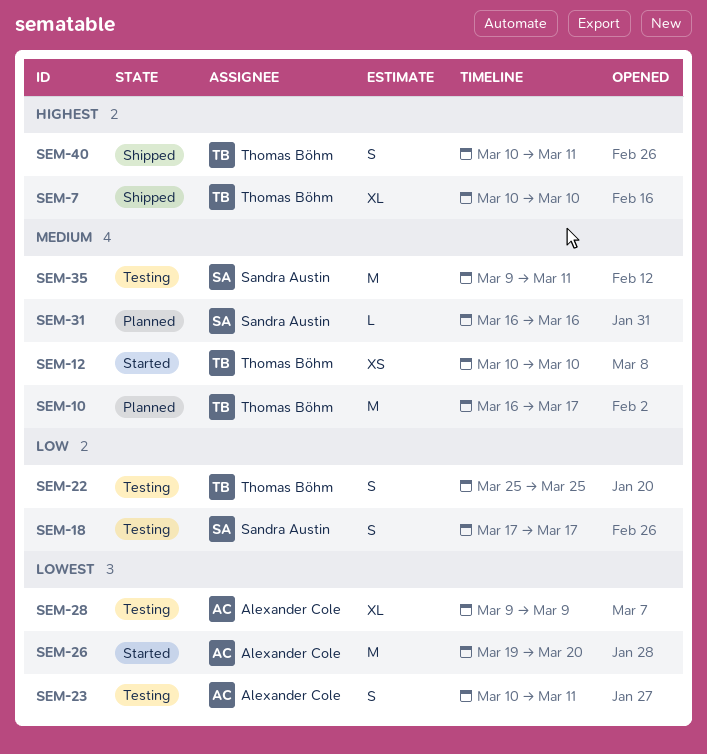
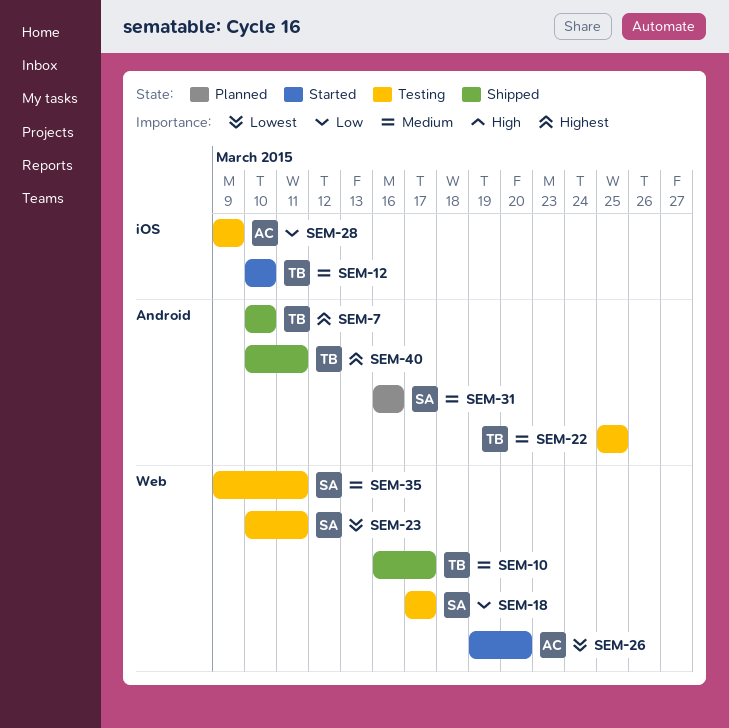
SEM-10, status: Planned -> Shipped
SEM-22, priority: Low -> Medium
SEM-23, owner: Alexander Cole -> Sandra Austin
SEM-28, priority: Lowest -> Low

